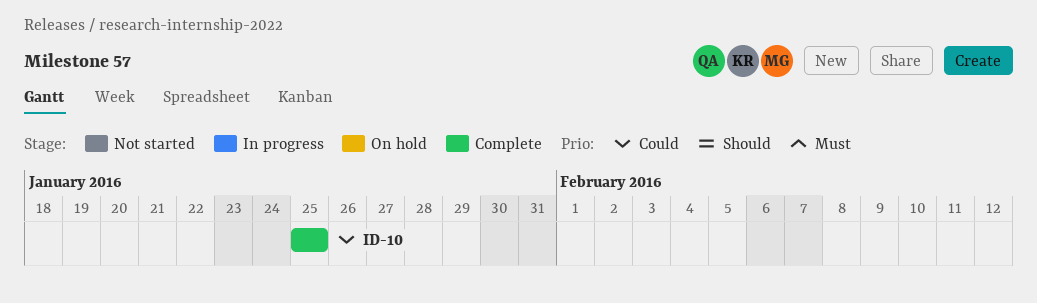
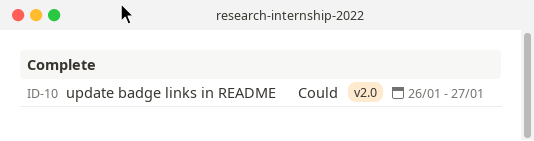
ID-10, start: Jan 25 -> Jan 26
ID-10, due: Jan 25 -> Jan 27

